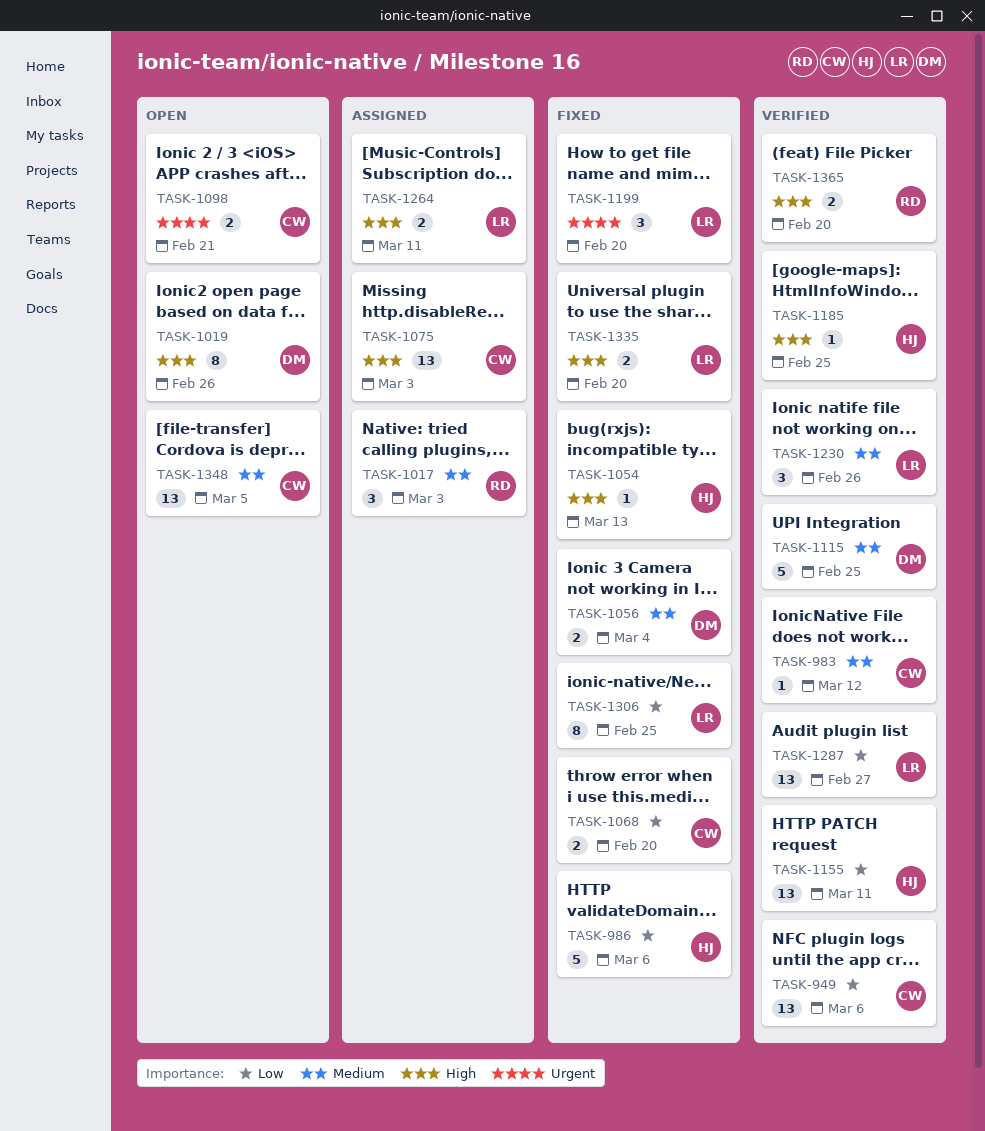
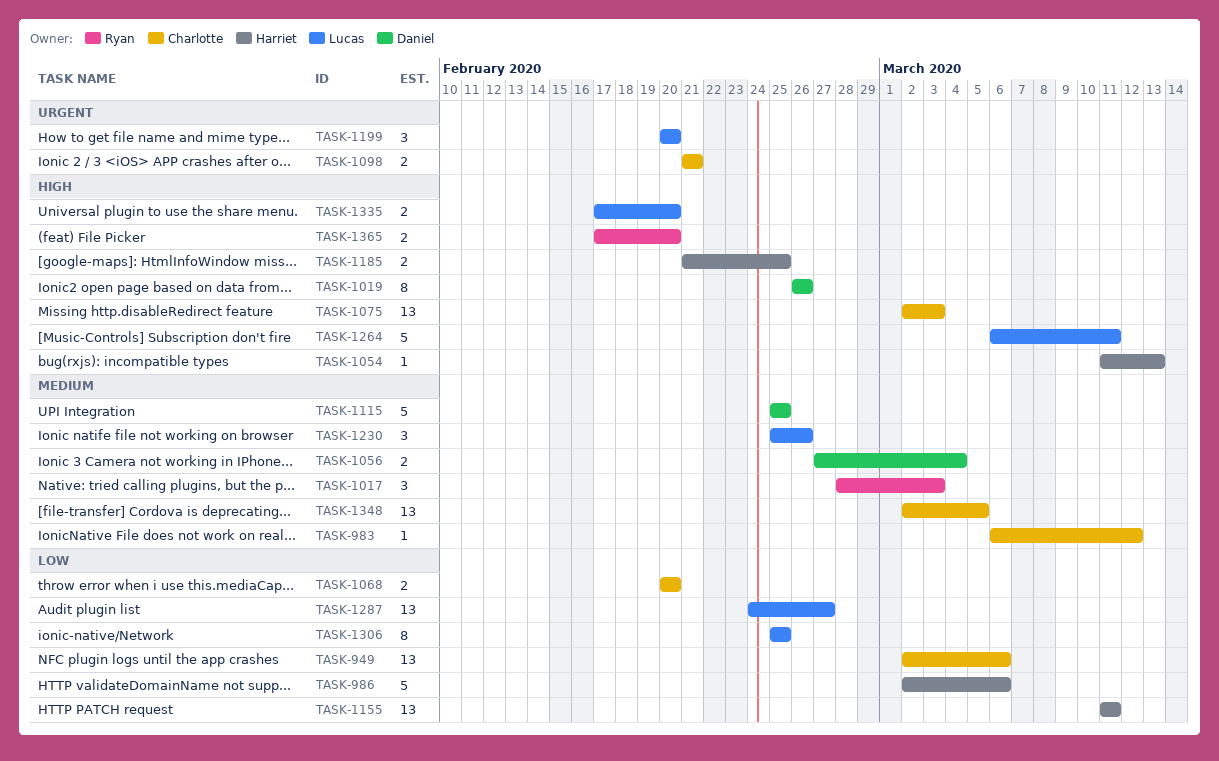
TASK-1185, estimate: 1 -> 2
TASK-1264, estimate: 2 -> 5

